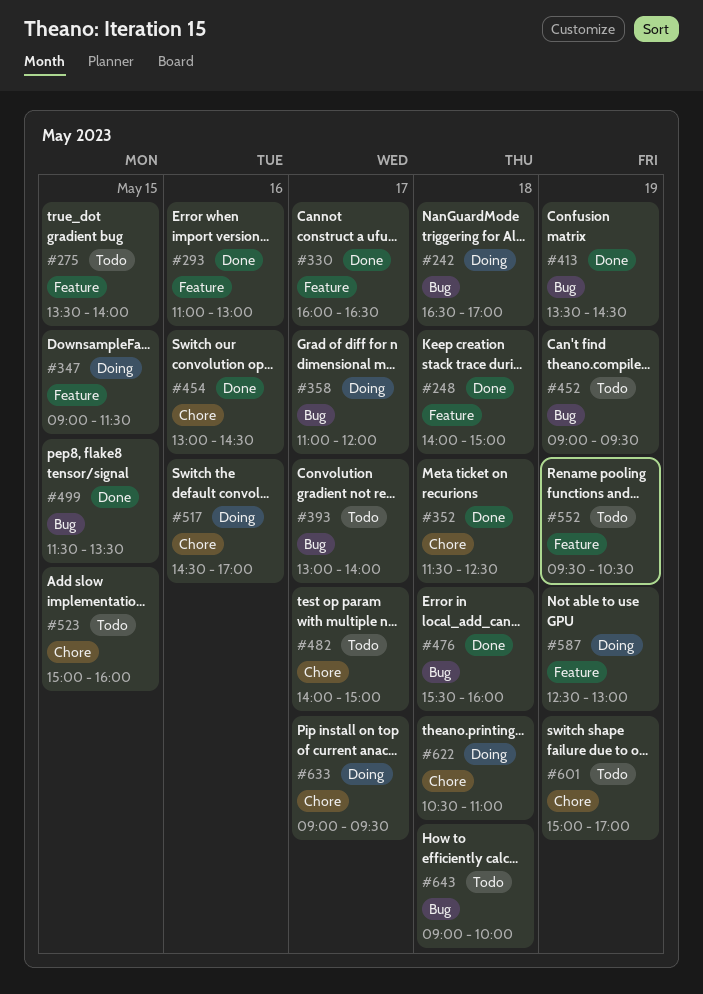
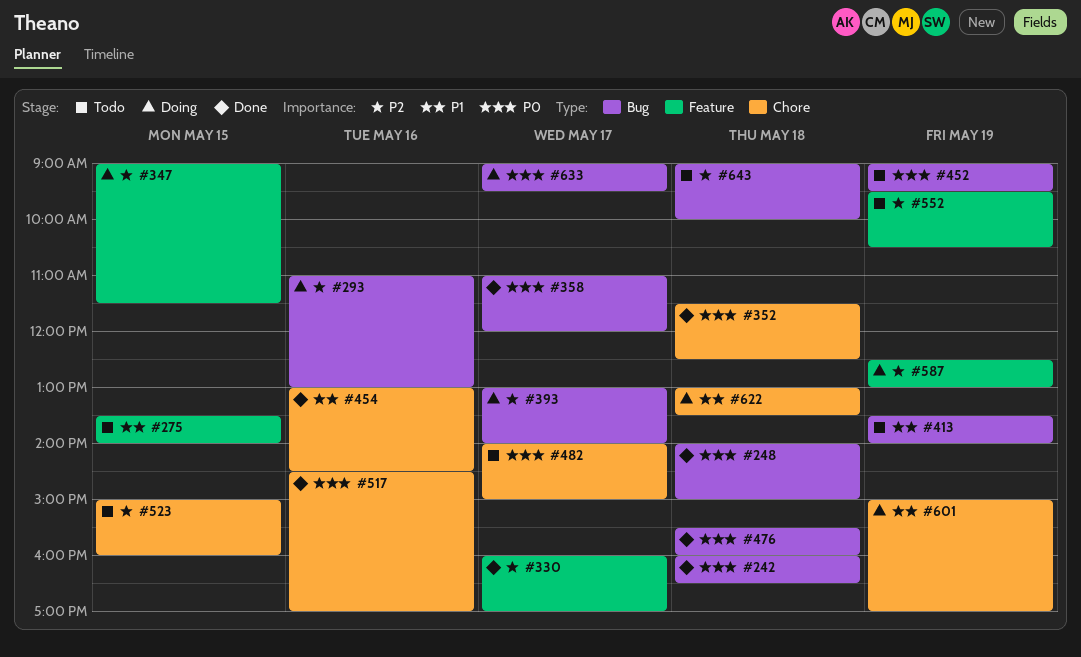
#242, status: Doing -> Done
#242, begins: 16:30 -> 16:00
#242, ends: 17:00 -> 16:30
#248, label: Feature -> Bug
#293, status: Done -> Doing
#293, label: Feature -> Bug
#330, ends: 16:30 -> 17:00
#358, status: Doing -> Done
#393, status: Todo -> Doing
#413, status: Done -> Todo
#413, ends: 14:30 -> 14:00
#499: present -> none
#517, status: Doing -> Done
#601, status: Todo -> Doing
#622, begins: 10:30 -> 13:00
#622, ends: 11:00 -> 13:30
#633, label: Chore -> Bug

